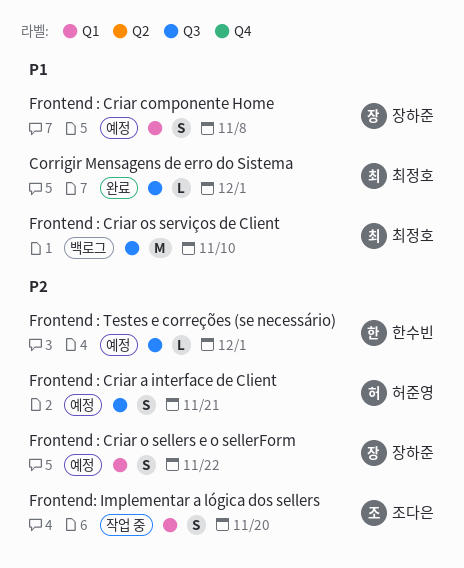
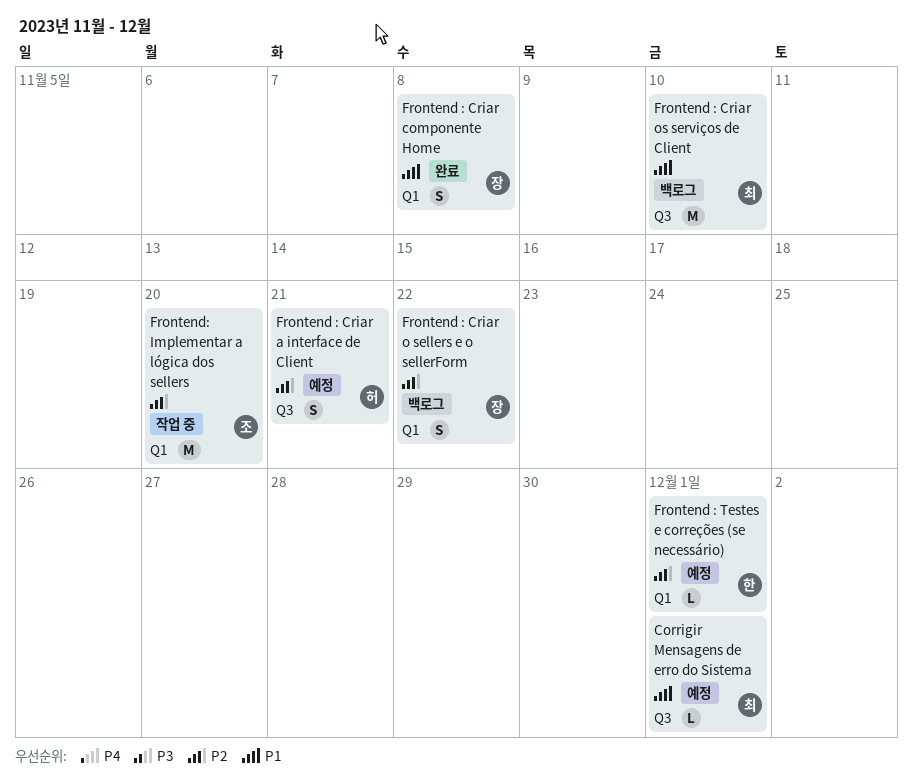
Corrigir Mensagens de erro do Sistema, status: 완료 -> 예정
Frontend : Criar componente Home, status: 예정 -> 완료
Frontend : Criar o sellers e o sellerForm, status: 예정 -> 백로그
Frontend : Testes e correções (se necessário), label: Q3 -> Q1
Frontend: Implementar a lógica dos sellers, estimate: S -> M

